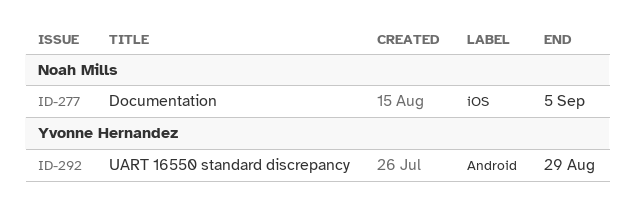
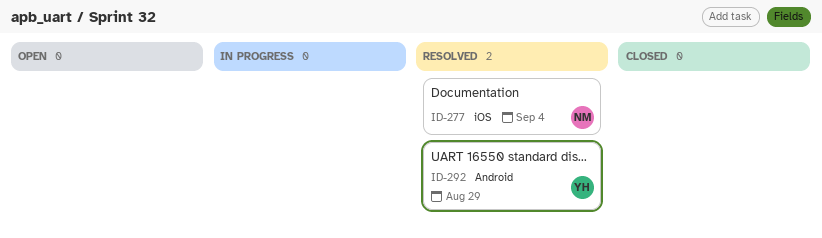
ID-277, due: Sep 5 -> Sep 4

